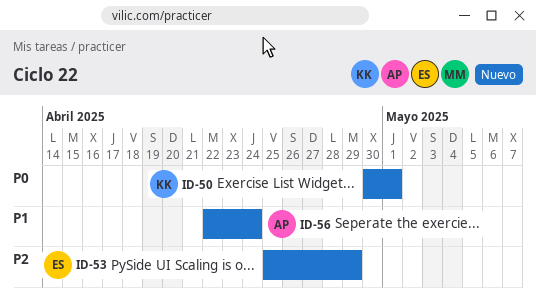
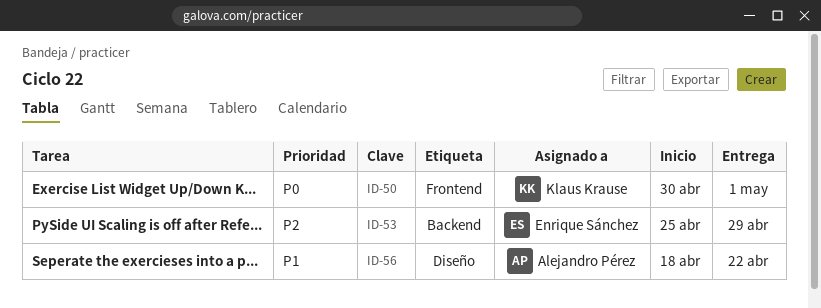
ID-56, start: Apr 22 -> Apr 18
ID-56, due: Apr 24 -> Apr 22

